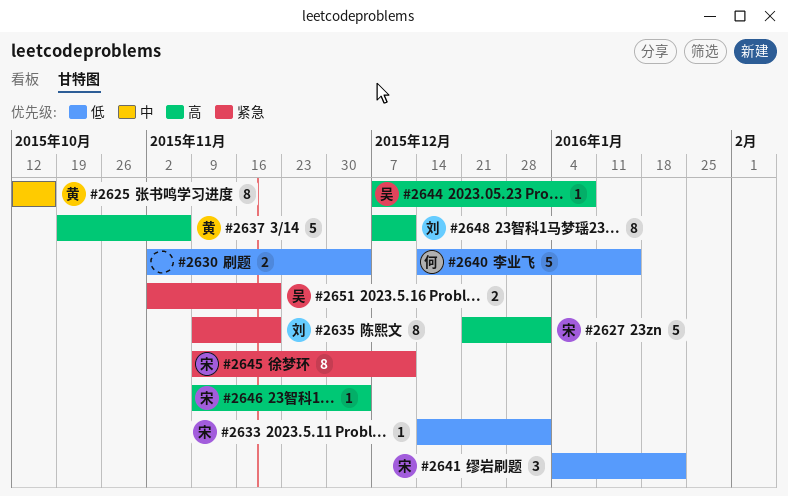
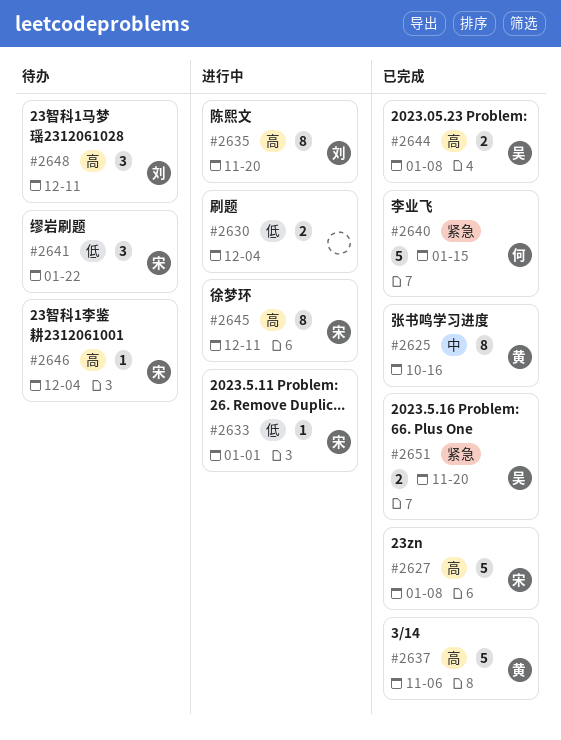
#2627, due: Jan 1 -> Jan 8
#2635, priority: 紧急 -> 高
#2640, priority: 低 -> 紧急
#2644, estimate: 1 -> 2
#2645, priority: 紧急 -> 高
#2648, estimate: 8 -> 3

